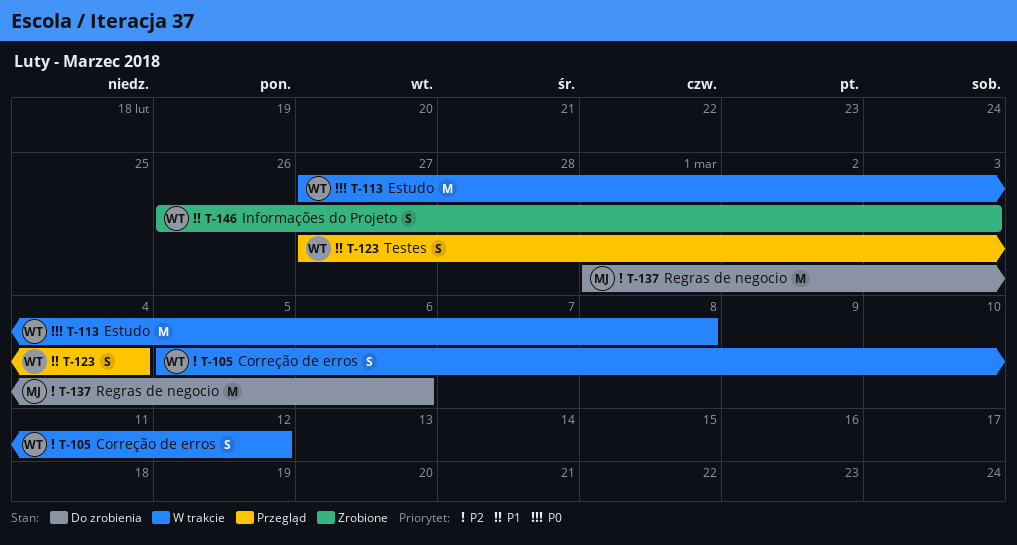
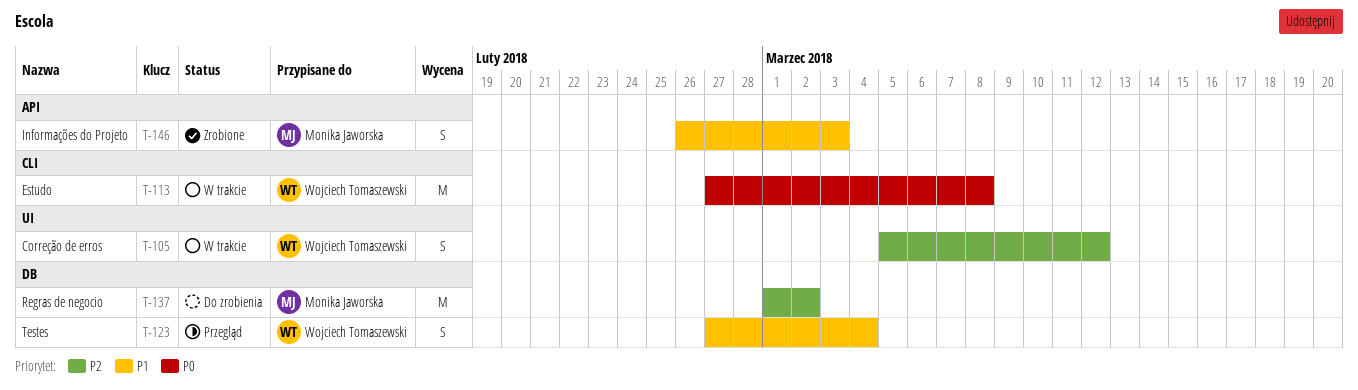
T-137, due: Mar 6 -> Mar 2
T-146, owner: Wojciech Tomaszewski -> Monika Jaworska

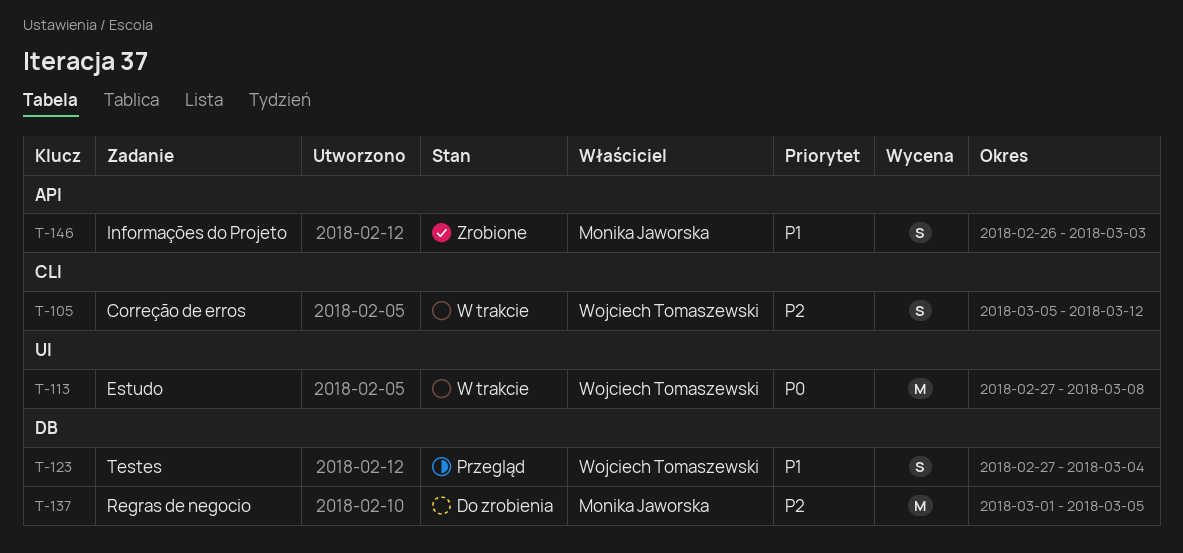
T-105, label: UI -> CLI
T-113, label: CLI -> UI
T-137, due: Mar 2 -> Mar 5

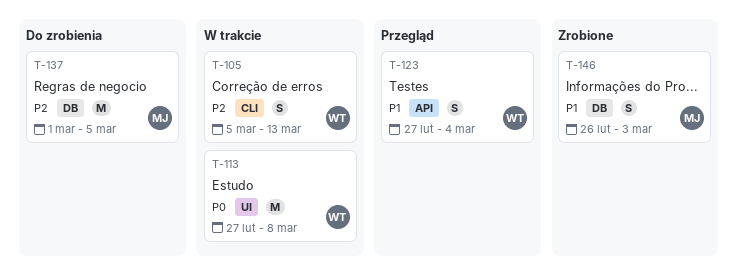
T-105, due: Mar 12 -> Mar 13
T-123, label: DB -> API
T-146, label: API -> DB

